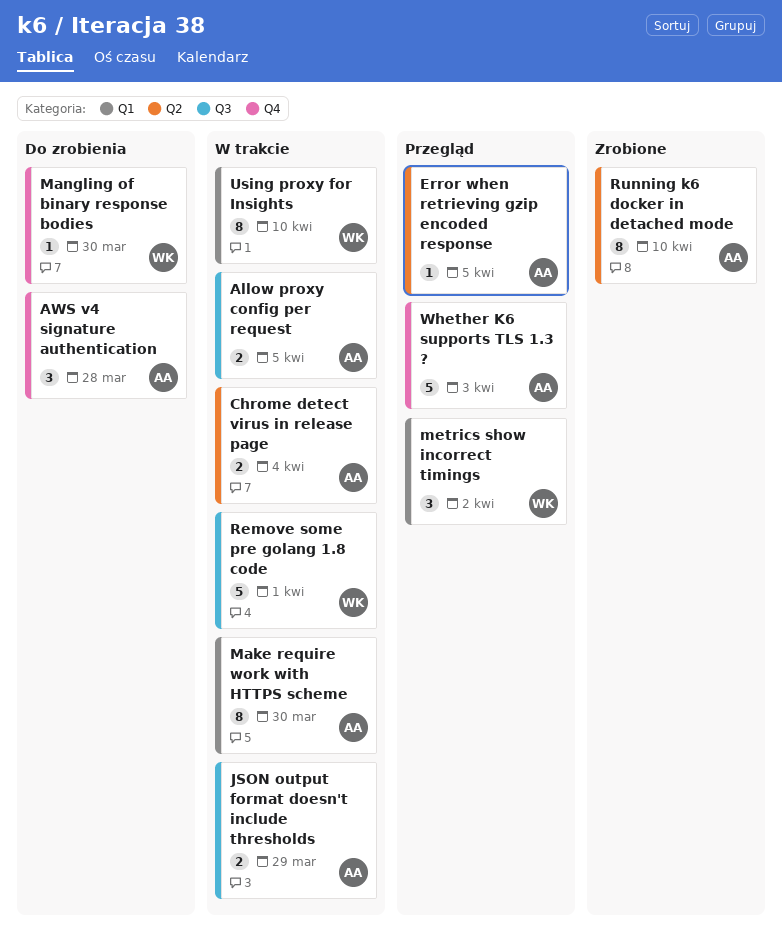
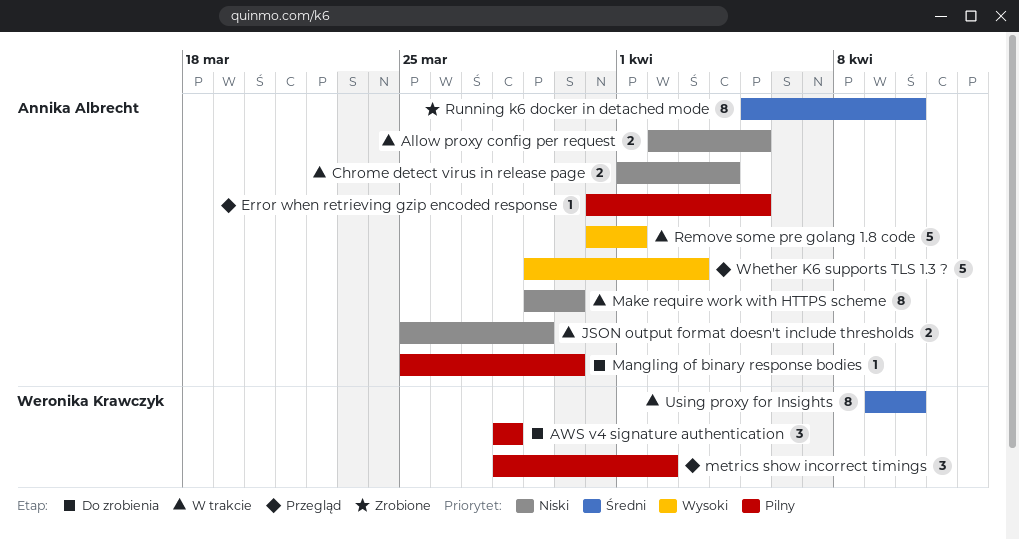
AWS v4 signature authentication, owner: Annika Albrecht -> Weronika Krawczyk
Mangling of binary response bodies, owner: Weronika Krawczyk -> Annika Albrecht
Remove some pre golang 1.8 code, owner: Weronika Krawczyk -> Annika Albrecht

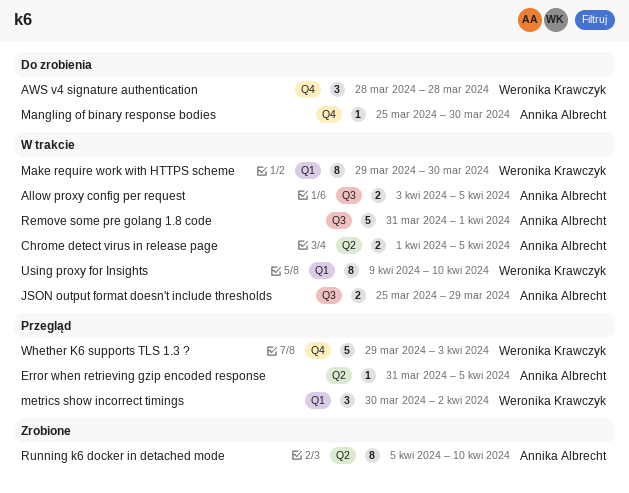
Allow proxy config per request, start: Apr 2 -> Apr 3
Chrome detect virus in release page, due: Apr 4 -> Apr 5
Make require work with HTTPS scheme, owner: Annika Albrecht -> Weronika Krawczyk
metrics show incorrect timings, start: Mar 28 -> Mar 30
Whether K6 supports TLS 1.3 ?, owner: Annika Albrecht -> Weronika Krawczyk

